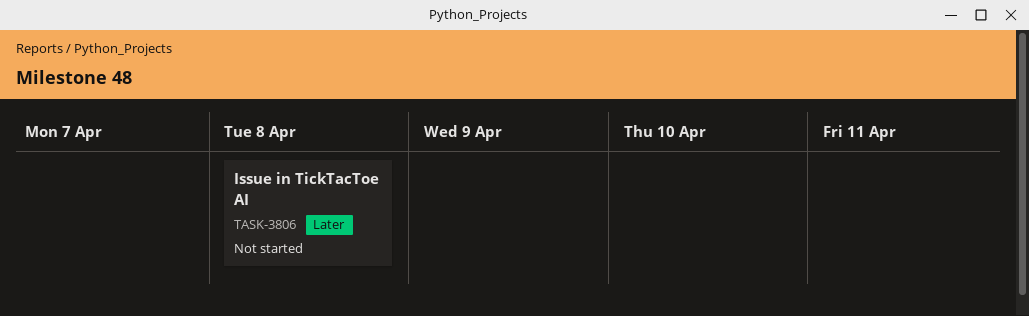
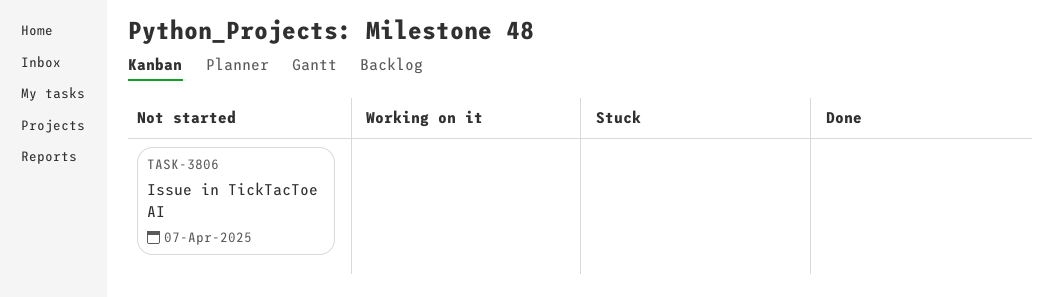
TASK-3806, due: Apr 8 -> Apr 7

